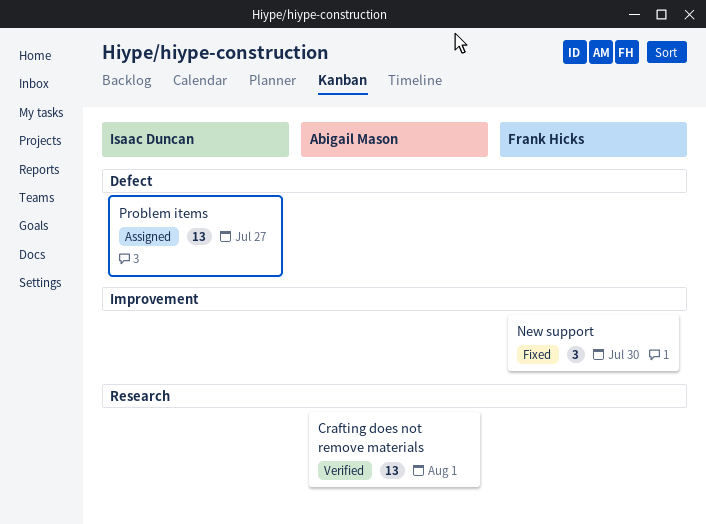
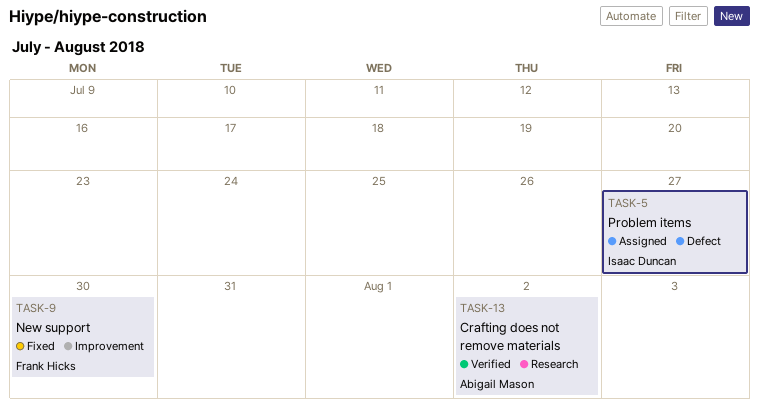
Crafting does not remove materials, due: Aug 1 -> Aug 2

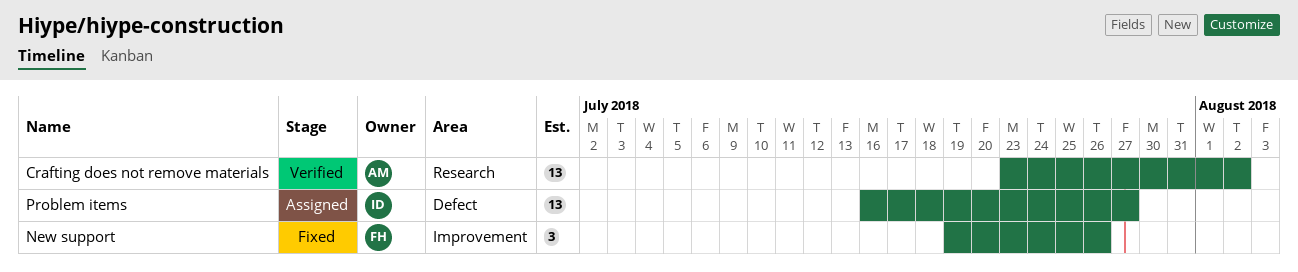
New support, due: Jul 30 -> Jul 26

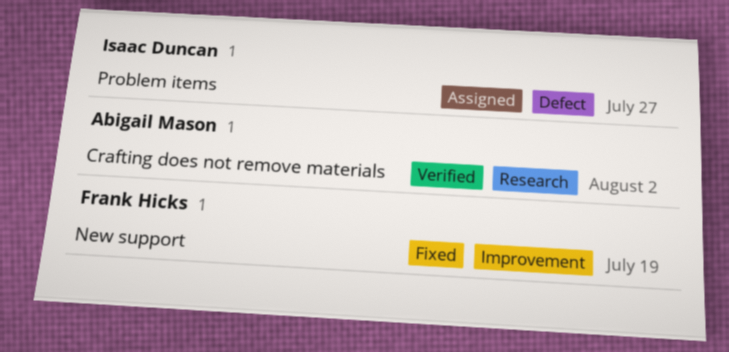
New support, due: Jul 26 -> Jul 19

